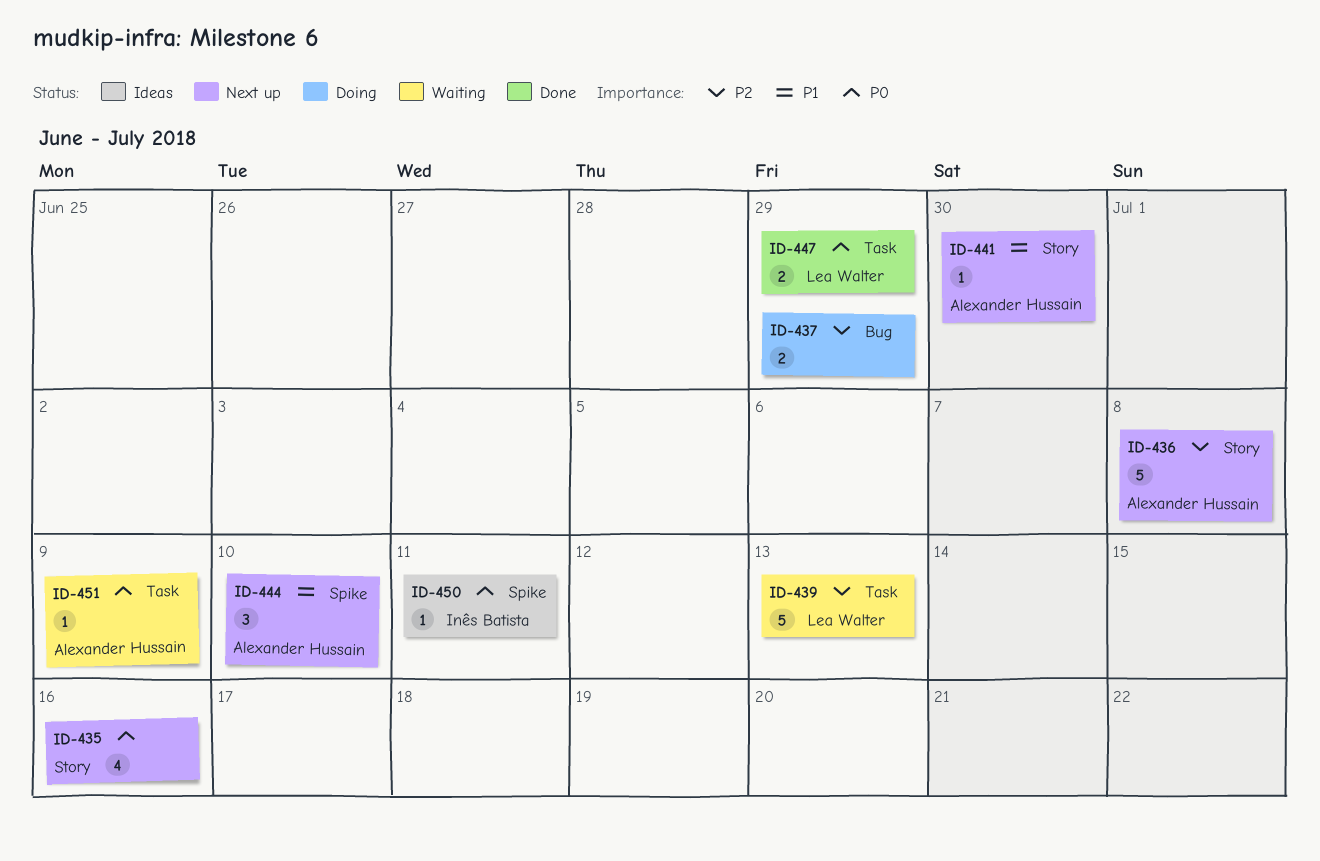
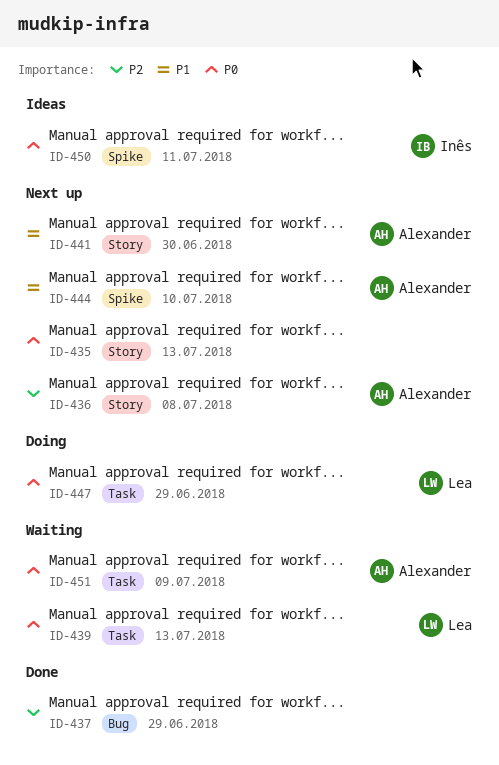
ID-435, due: Jul 16 -> Jul 13
ID-437, status: Doing -> Done
ID-439, priority: P2 -> P0
ID-447, status: Done -> Doing

